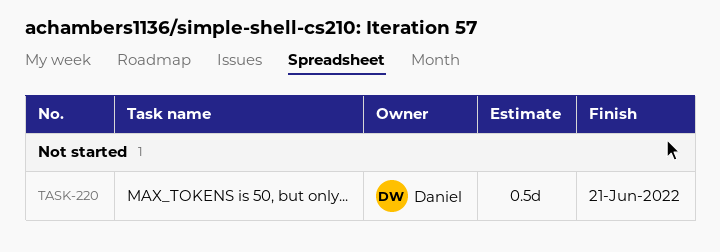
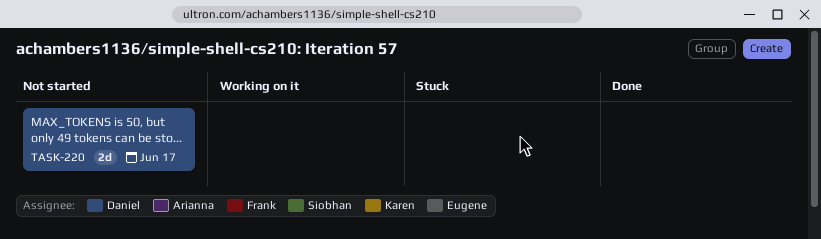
TASK-220, estimate: 0.5d -> 2d
TASK-220, due: Jun 21 -> Jun 17

